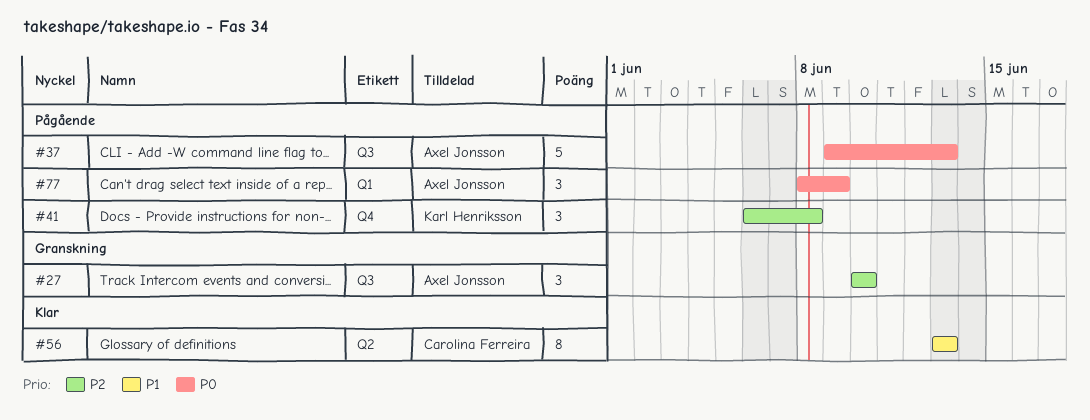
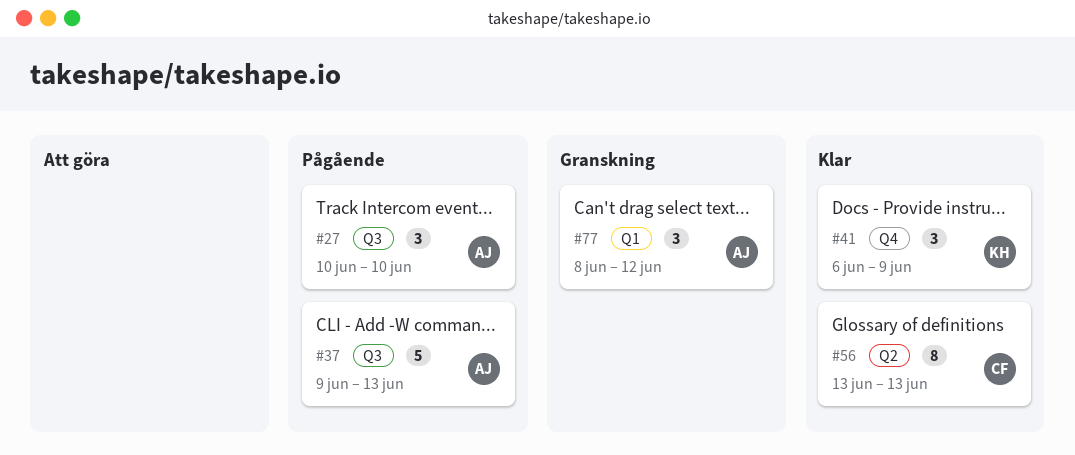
#27, status: Granskning -> Pågående
#41, status: Pågående -> Klar
#41, due: Jun 8 -> Jun 9
#77, status: Pågående -> Granskning
#77, due: Jun 9 -> Jun 12

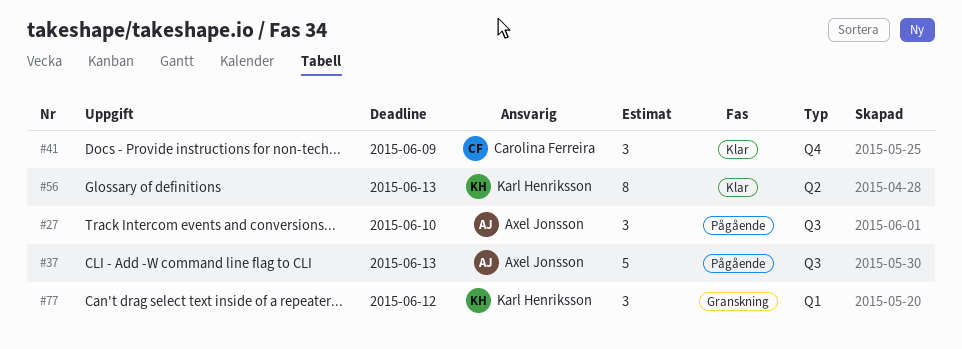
#41, owner: Karl Henriksson -> Carolina Ferreira
#56, owner: Carolina Ferreira -> Karl Henriksson
#77, owner: Axel Jonsson -> Karl Henriksson

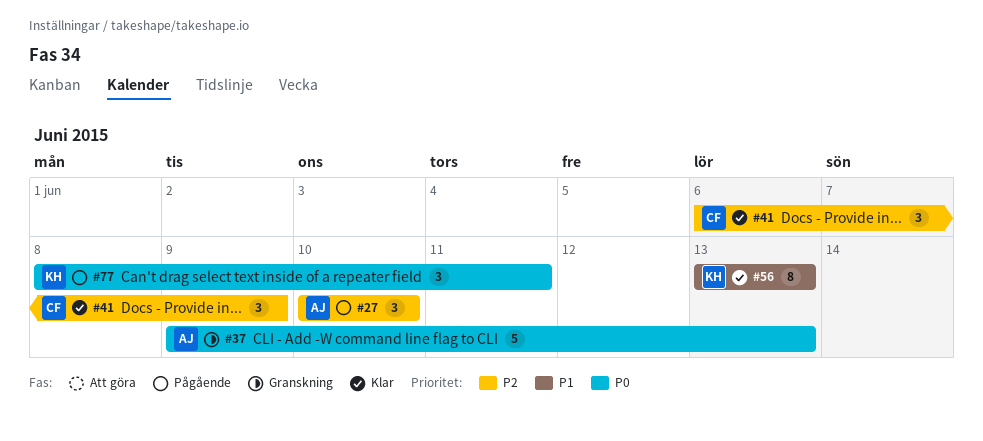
#37, status: Pågående -> Granskning
#77, status: Granskning -> Pågående
#77, due: Jun 12 -> Jun 11

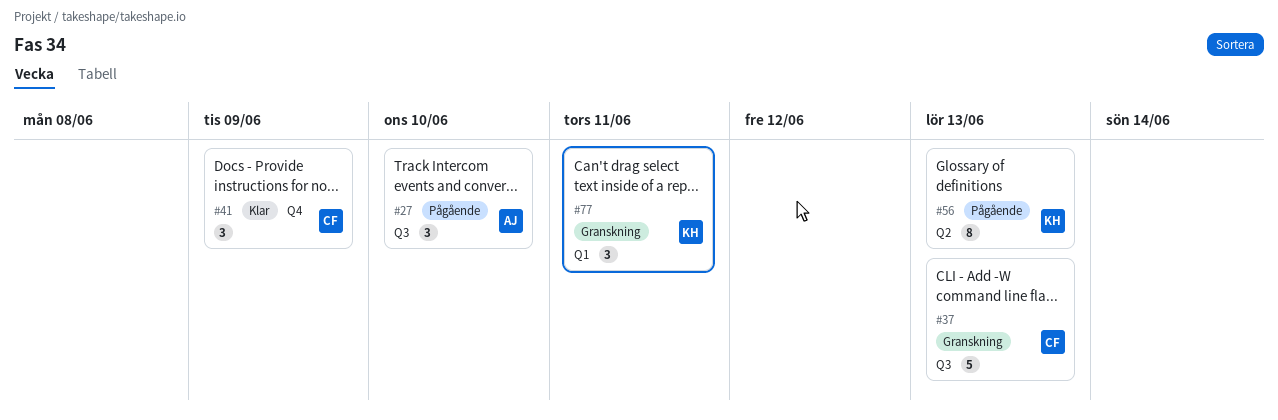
#37, owner: AJ -> CF
#56, status: Klar -> Pågående
#77, status: Pågående -> Granskning

